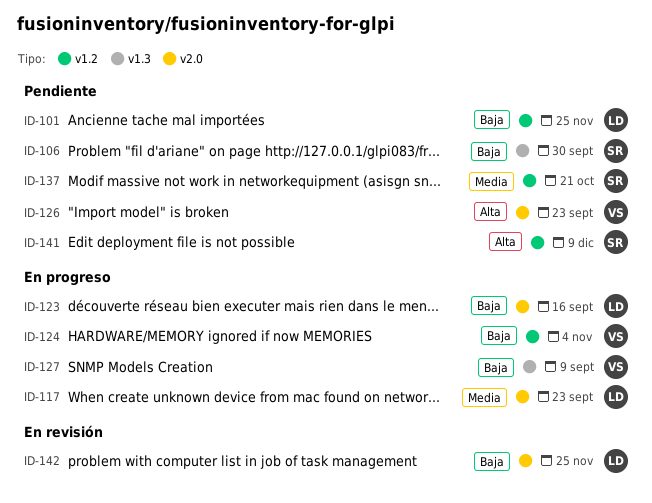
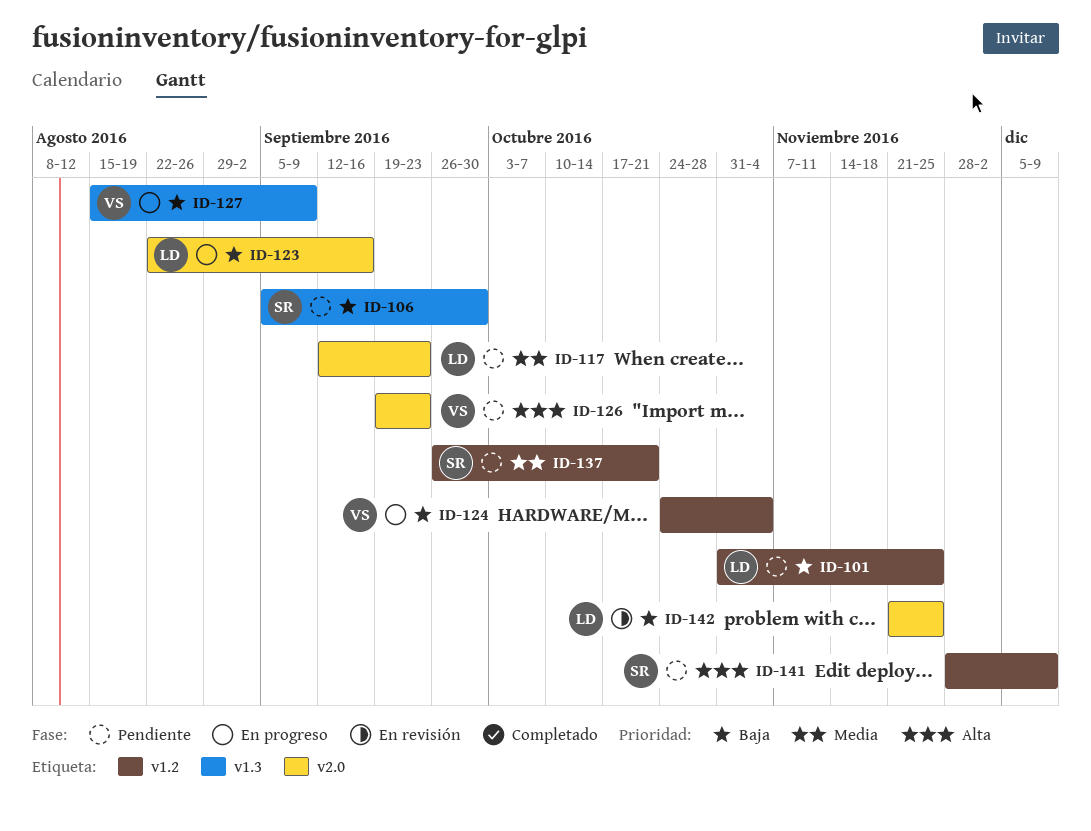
ID-117, status: En progreso -> Pendiente

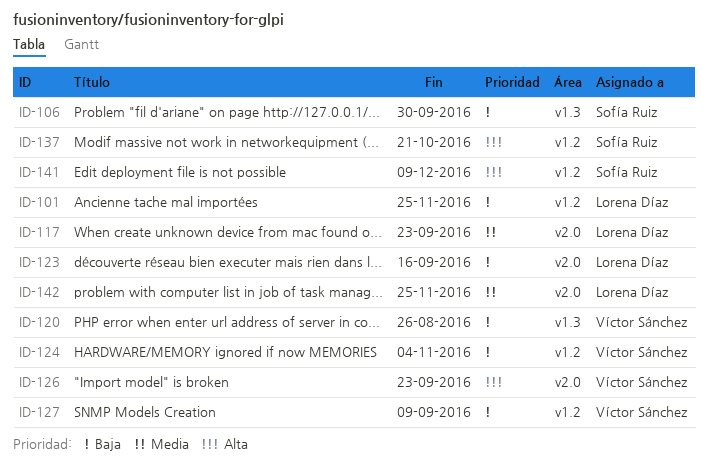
ID-120: none -> present
ID-127, label: v1.3 -> v1.2
ID-137, priority: Media -> Alta
ID-142, priority: Baja -> Media

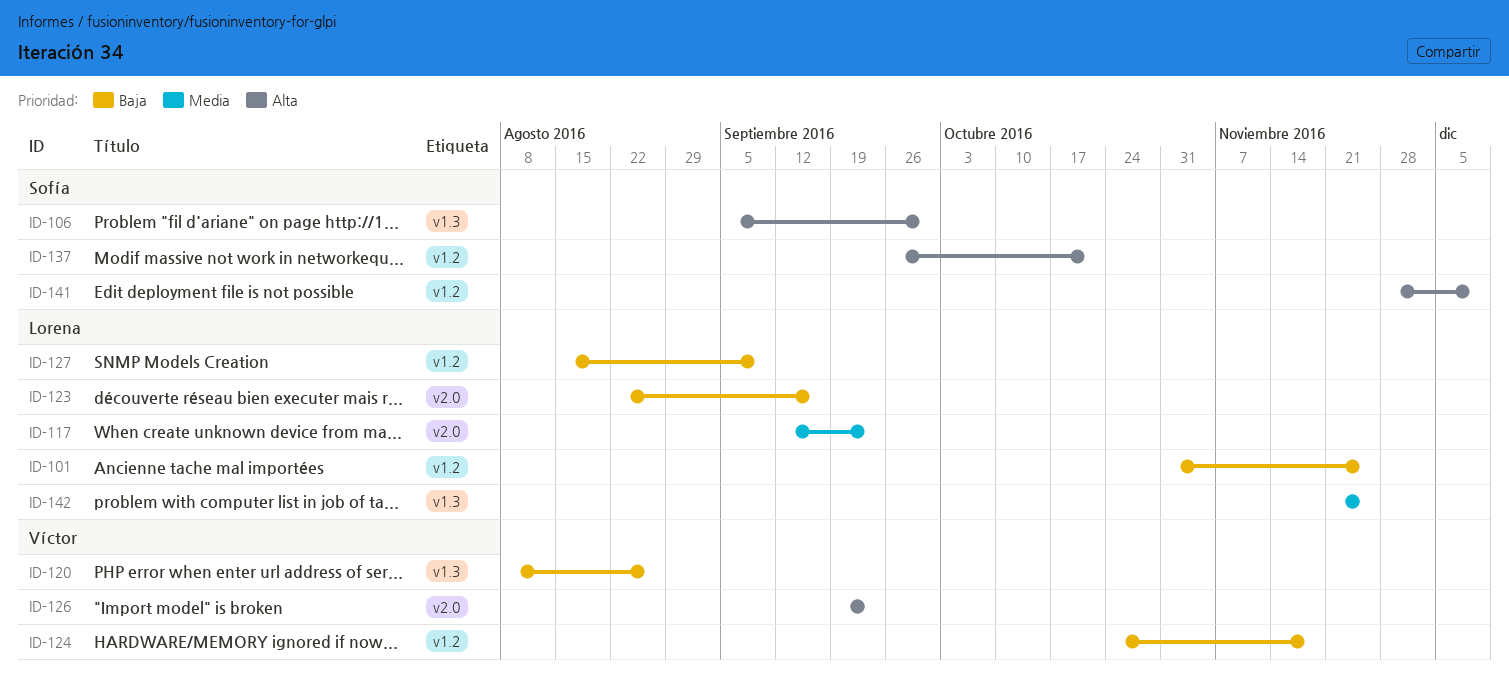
ID-106, priority: Baja -> Alta
ID-124, due: Nov 4 -> Nov 18
ID-127, owner: Víctor Sánchez -> Lorena Díaz
ID-142, label: v2.0 -> v1.3

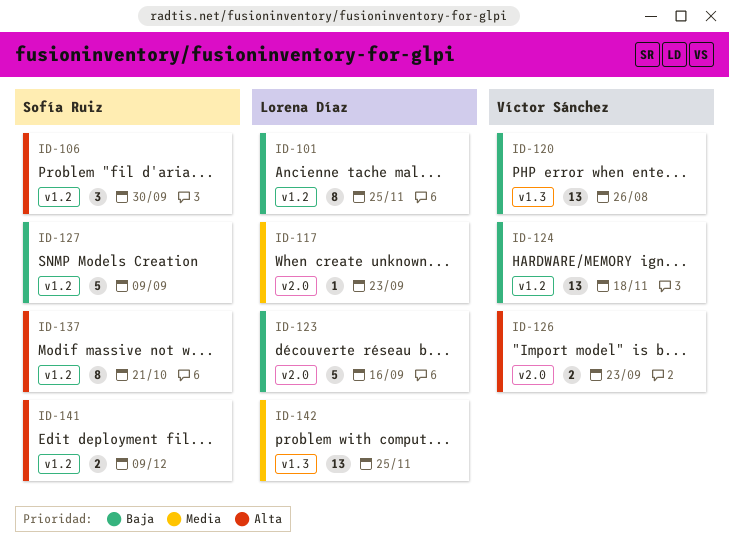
ID-106, label: v1.3 -> v1.2
ID-127, owner: Lorena Díaz -> Sofía Ruiz

